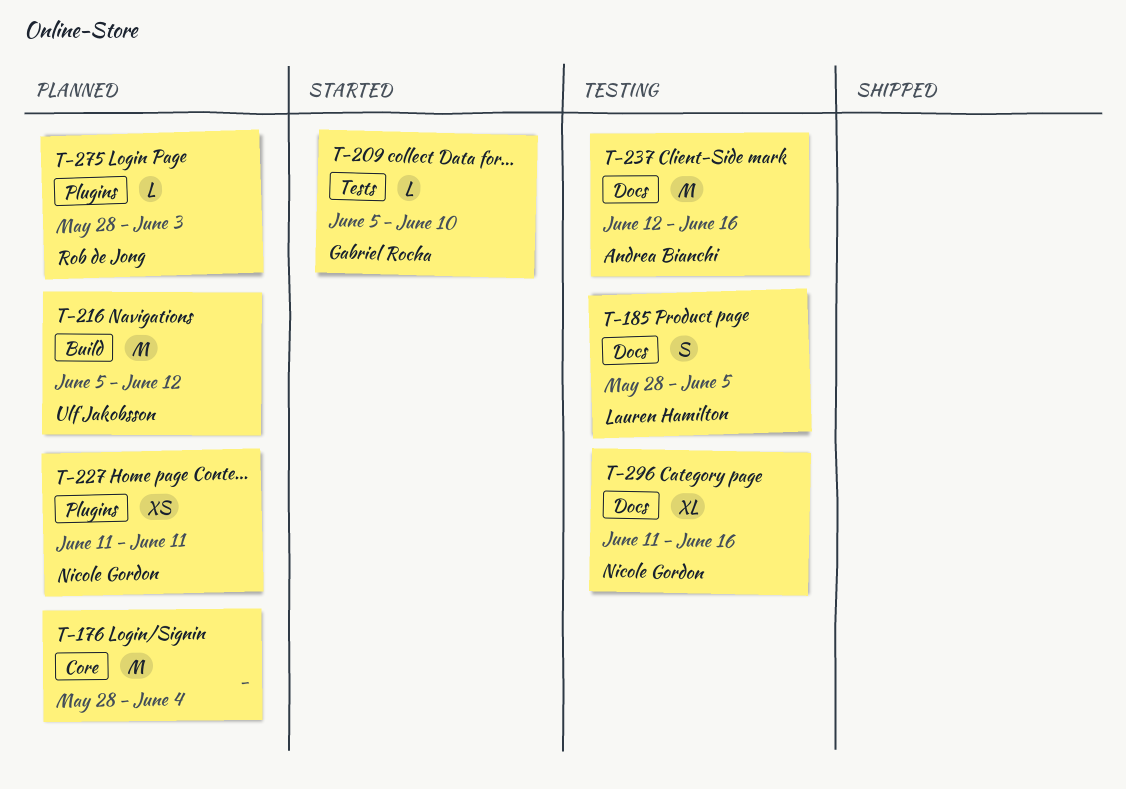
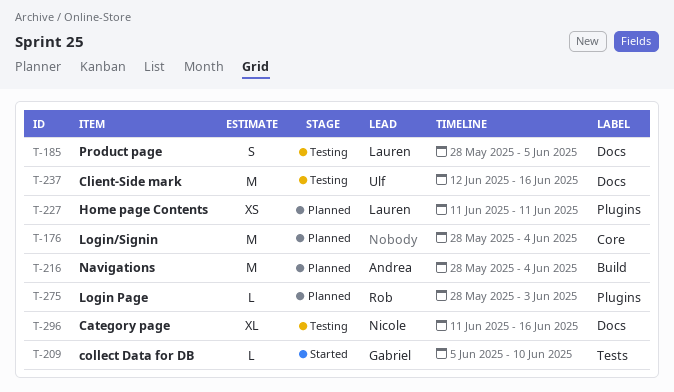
T-216, owner: Ulf Jakobsson -> Andrea Bianchi
T-216, start: Jun 5 -> May 28
T-216, due: Jun 12 -> Jun 4
T-227, owner: Nicole Gordon -> Lauren Hamilton
T-237, owner: Andrea Bianchi -> Ulf Jakobsson

